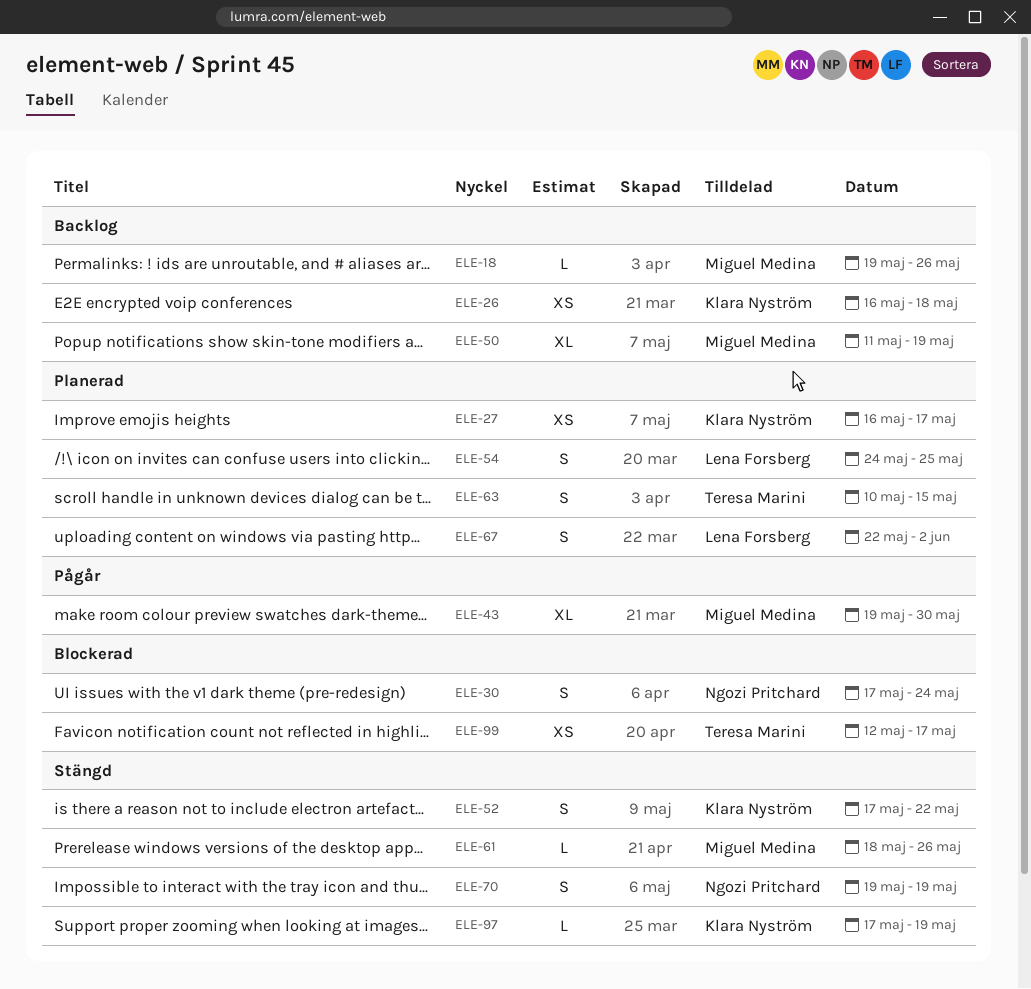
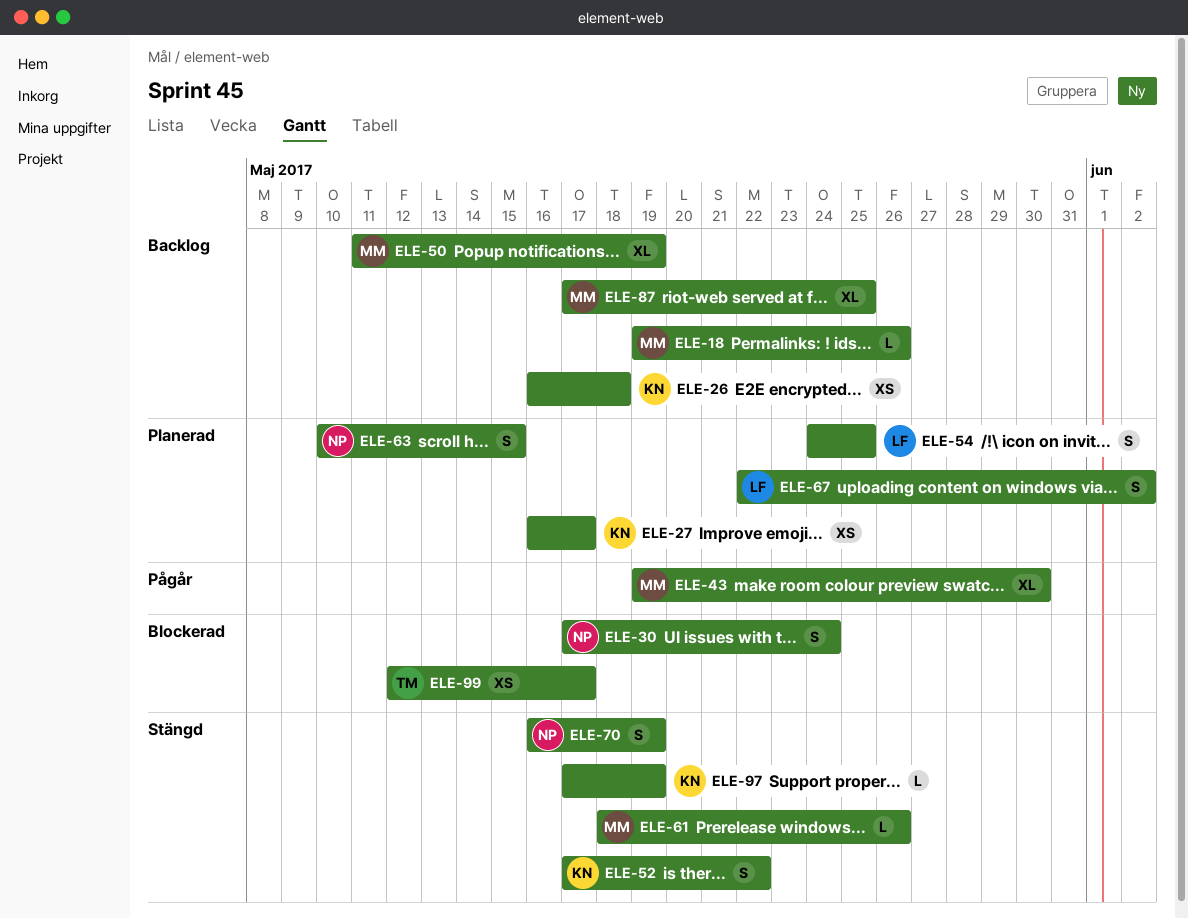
ELE-63, owner: Teresa Marini -> Ngozi Pritchard
ELE-70, start: May 19 -> May 16
ELE-87: none -> present

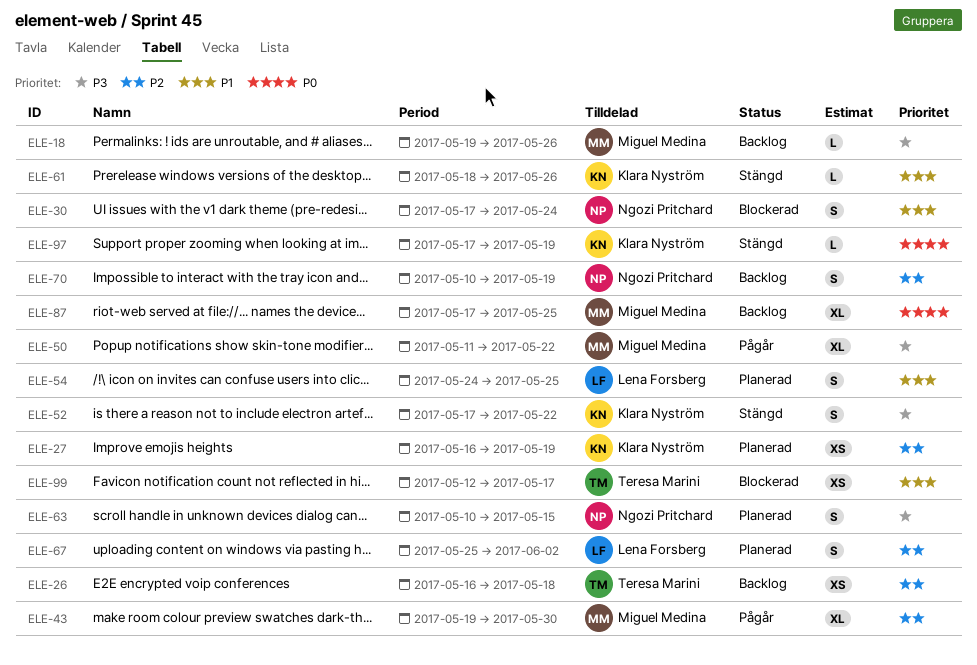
ELE-26, owner: Klara Nyström -> Teresa Marini
ELE-27, due: May 17 -> May 19
ELE-50, status: Backlog -> Pågår
ELE-50, due: May 19 -> May 22
ELE-61, owner: Miguel Medina -> Klara Nyström
ELE-67, start: May 22 -> May 25
ELE-70, status: Stängd -> Backlog
ELE-70, start: May 16 -> May 10

